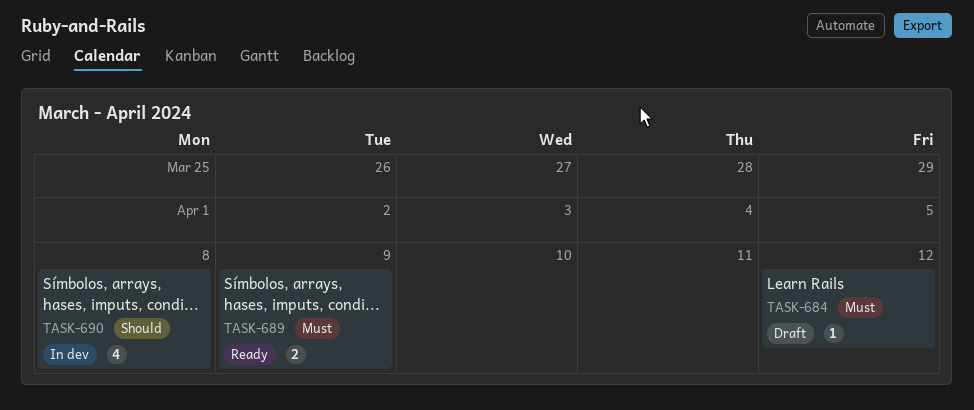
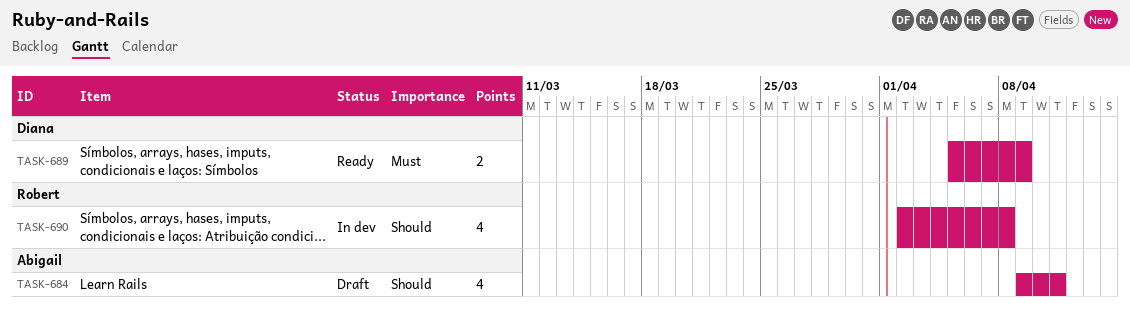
TASK-684, priority: Must -> Should
TASK-684, estimate: 1 -> 4
TASK-684, due: Apr 12 -> Apr 11

